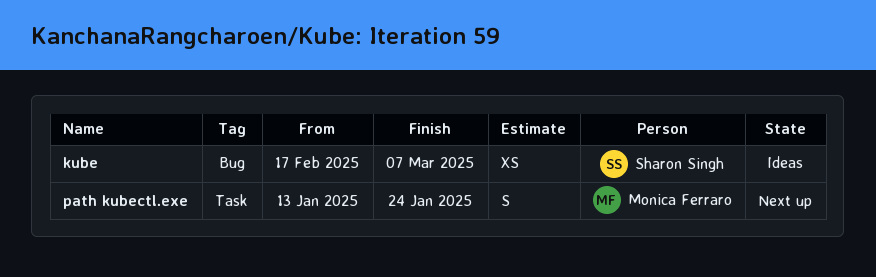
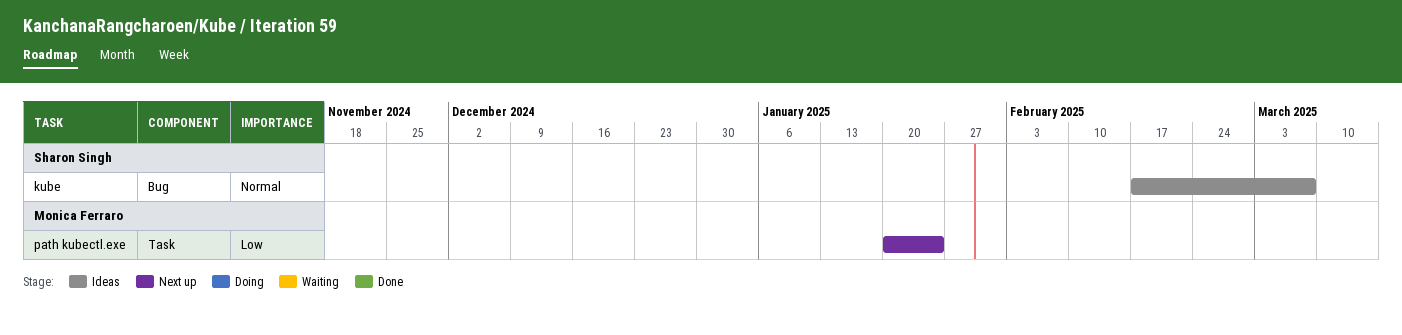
path kubectl.exe, start: Jan 13 -> Jan 20

